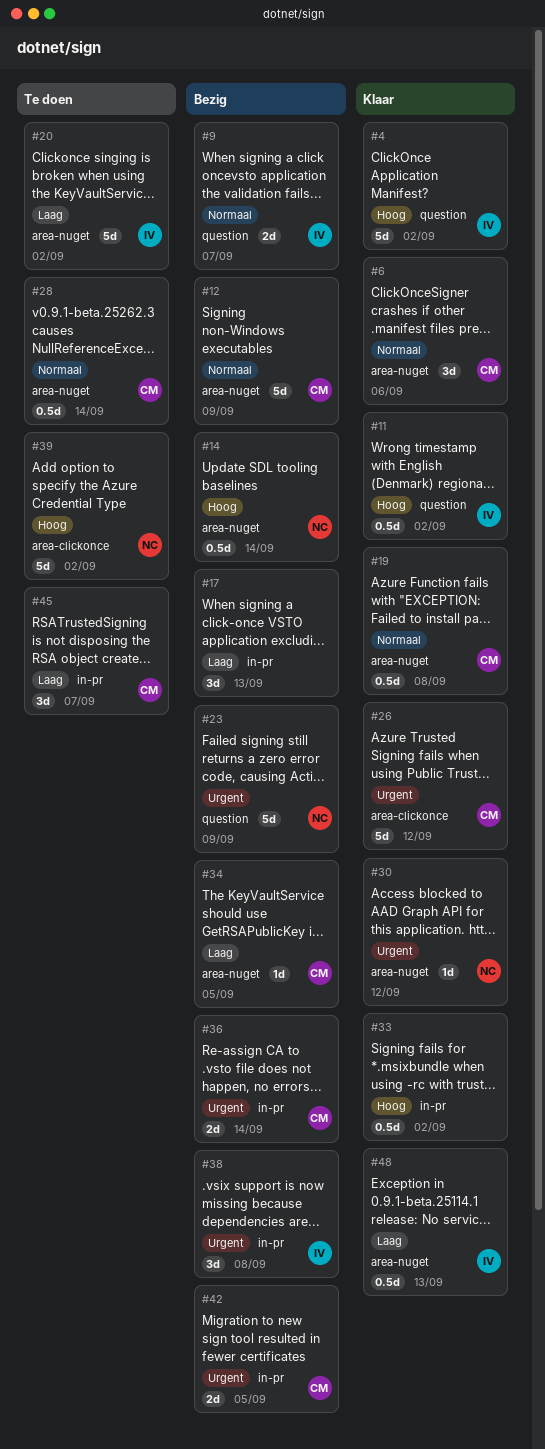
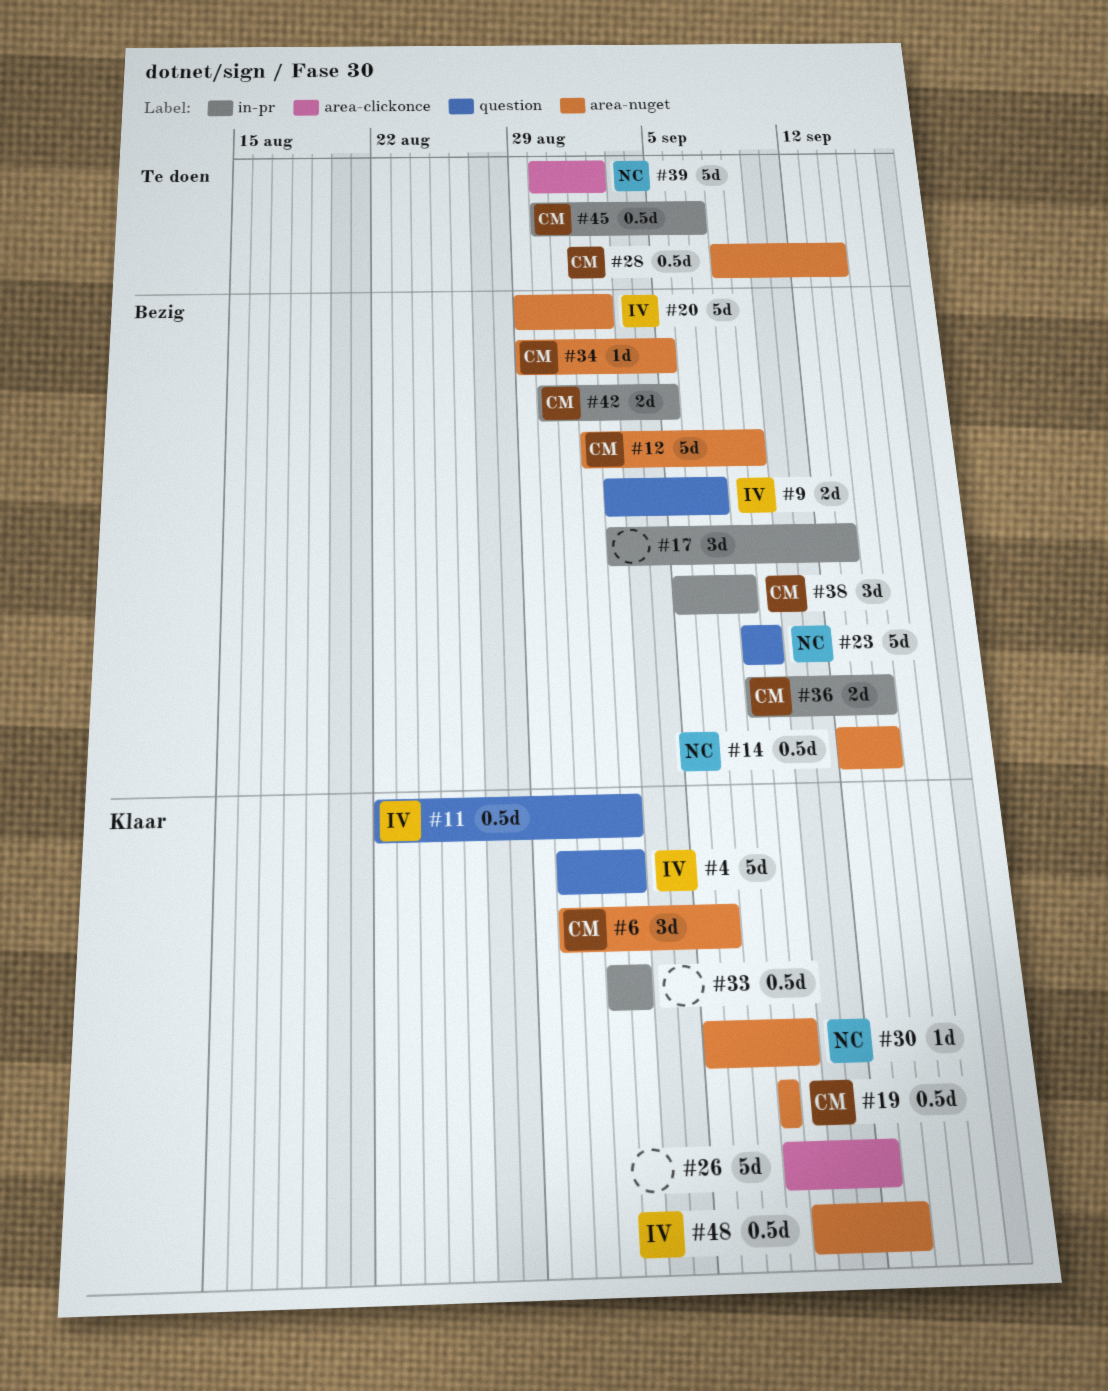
#20, status: Te doen -> Bezig
#26, owner: CM -> none
#30, due: Sep 12 -> Sep 9
#38, owner: IV -> CM
#45, estimate: 3d -> 0.5d

